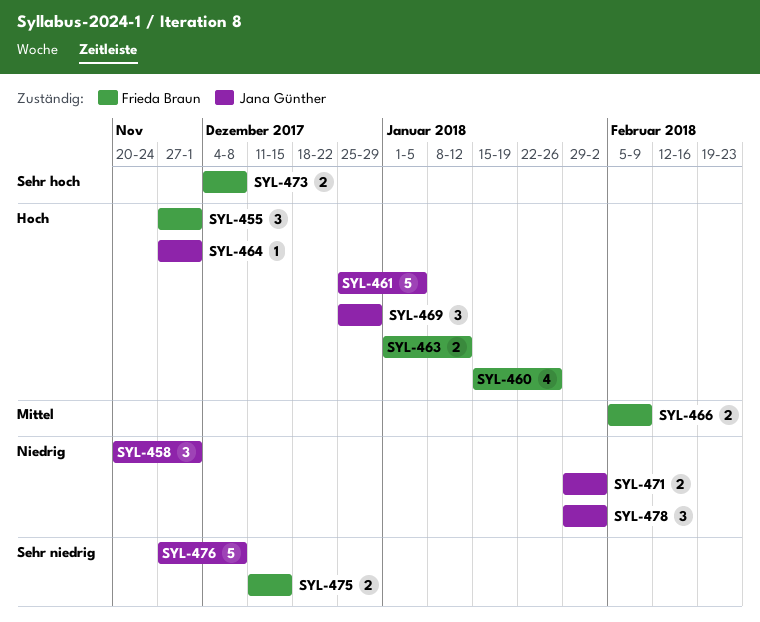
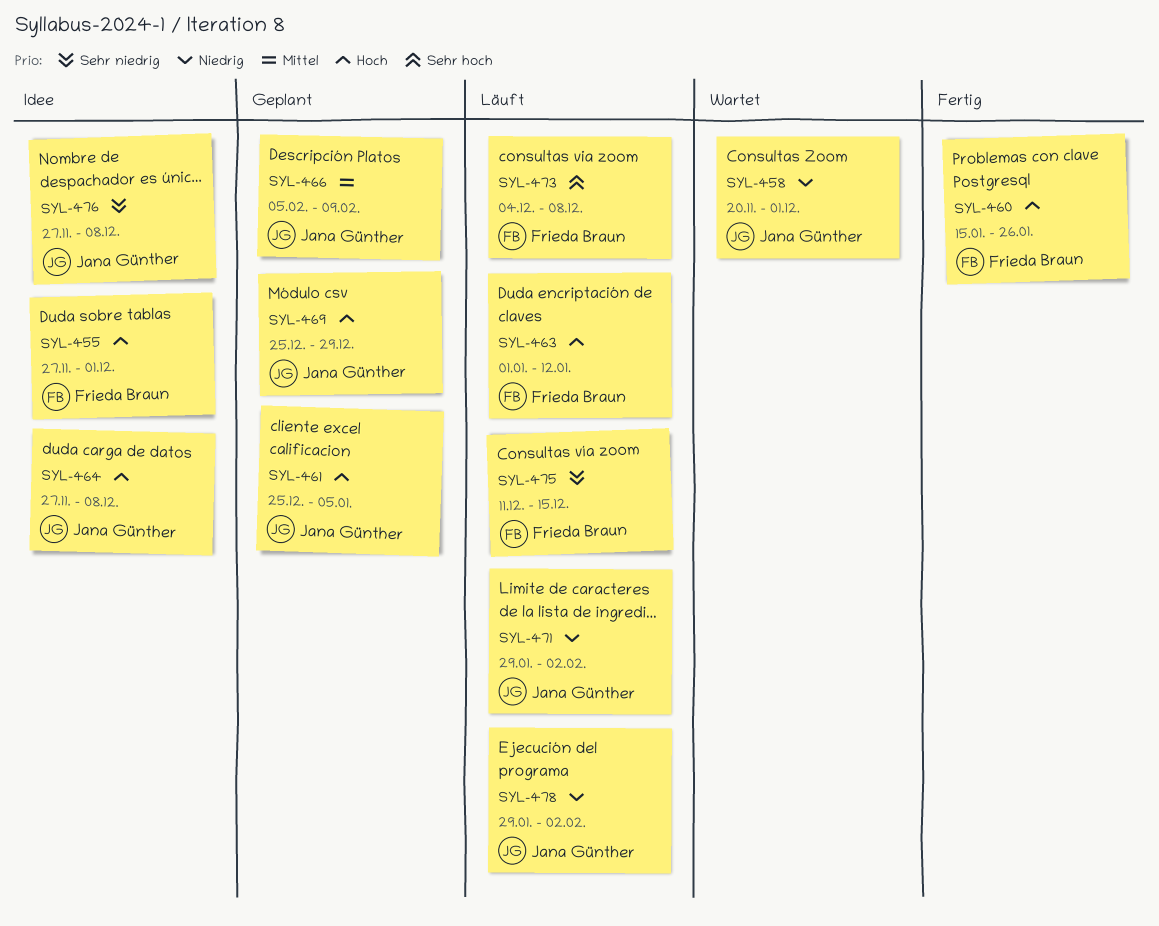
SYL-464, due: Dec 1 -> Dec 8
SYL-466, owner: Frieda Braun -> Jana Günther

